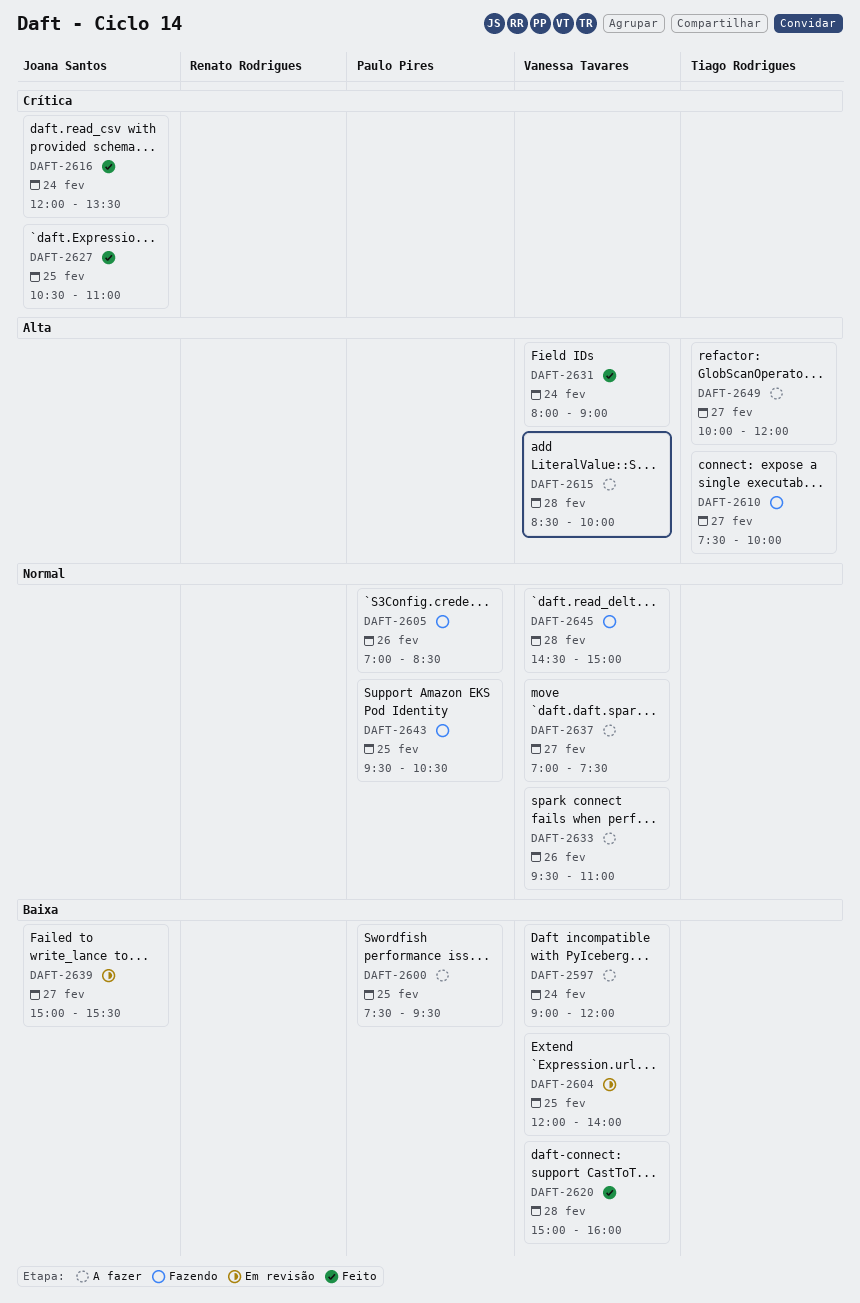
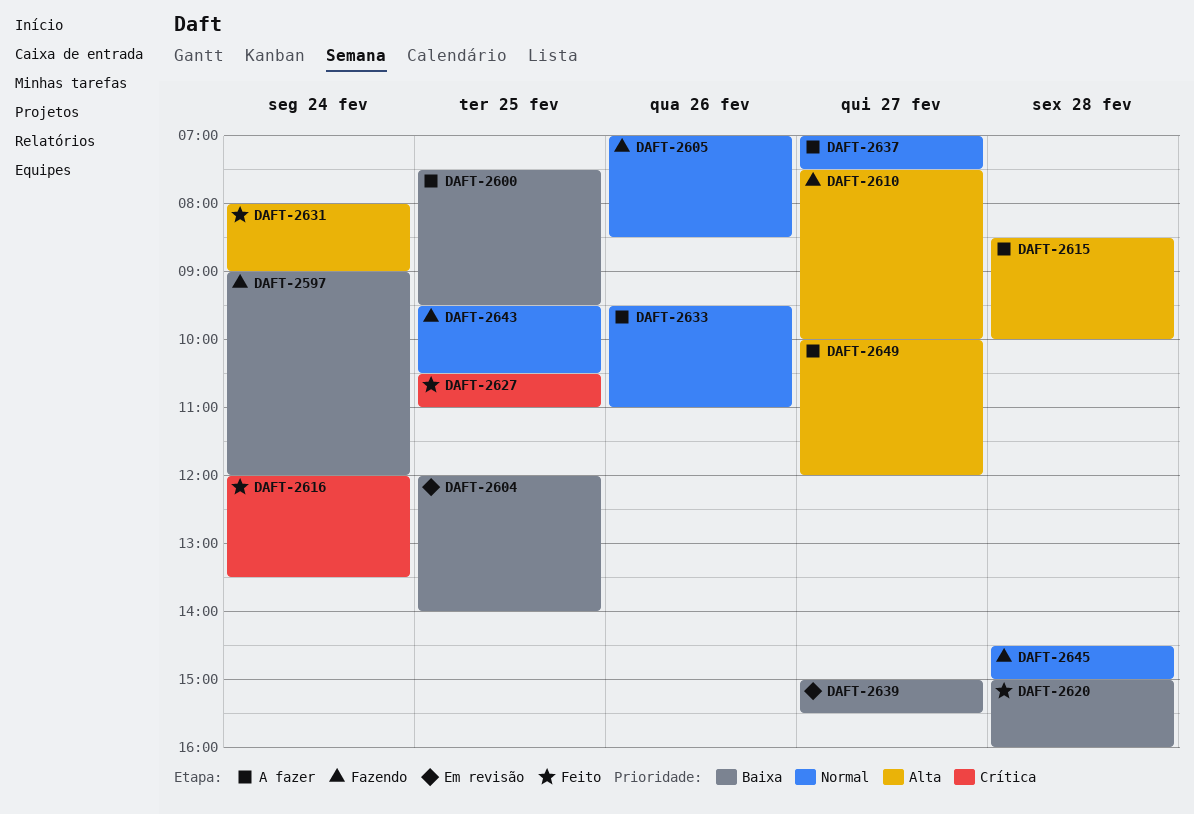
DAFT-2597, status: A fazer -> Fazendo

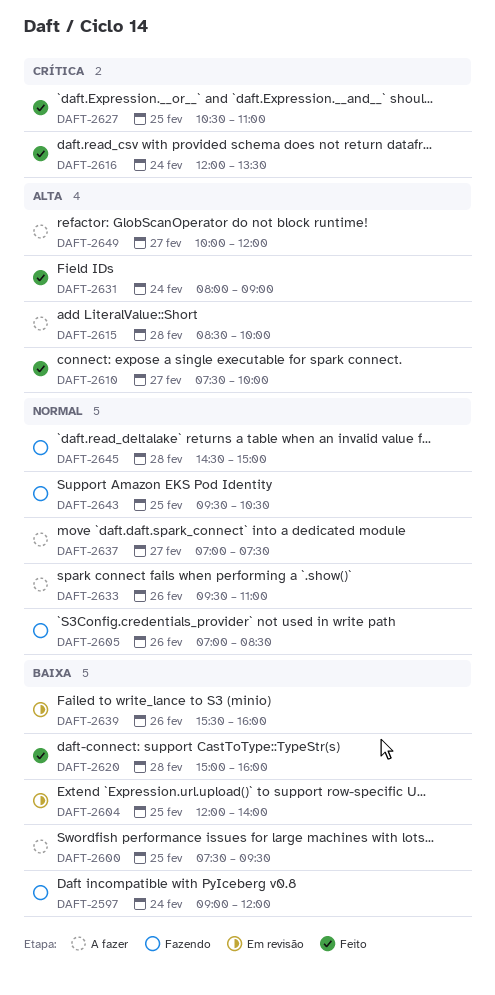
DAFT-2610, status: Fazendo -> Feito
DAFT-2639, day: Feb 27 -> Feb 26
DAFT-2639, begins: 15:00 -> 15:30
DAFT-2639, ends: 15:30 -> 16:00

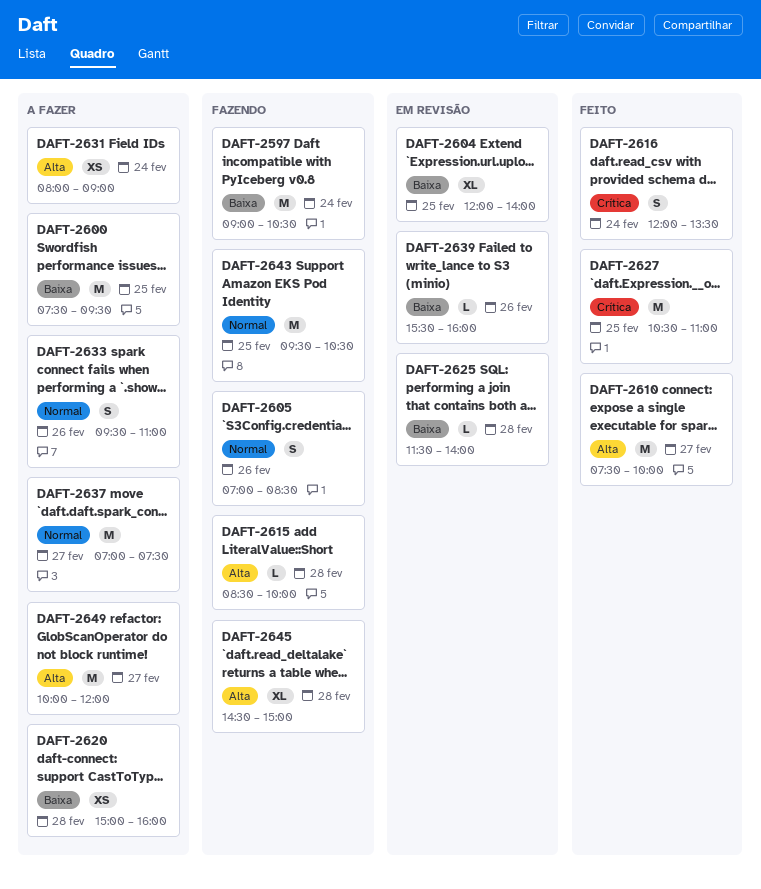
DAFT-2597, ends: 12:00 -> 10:30
DAFT-2615, status: A fazer -> Fazendo
DAFT-2620, status: Feito -> A fazer
DAFT-2625: none -> present
DAFT-2631, status: Feito -> A fazer
DAFT-2645, priority: Normal -> Alta

